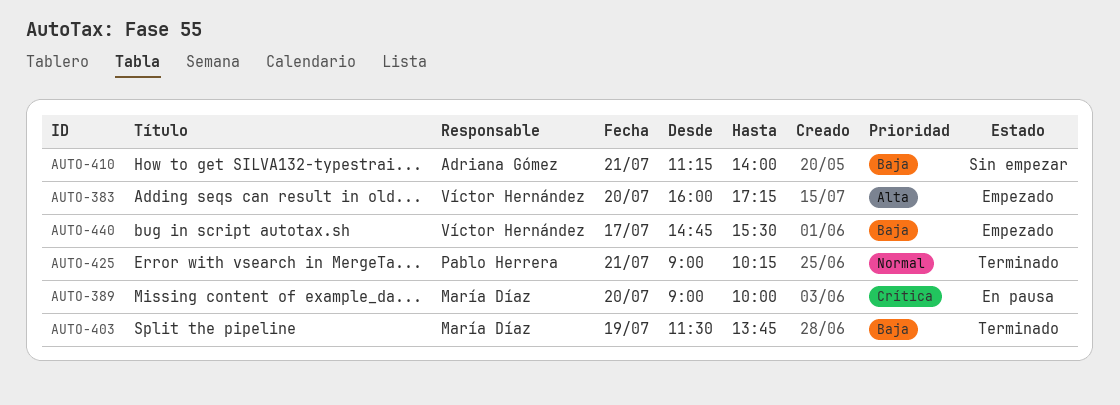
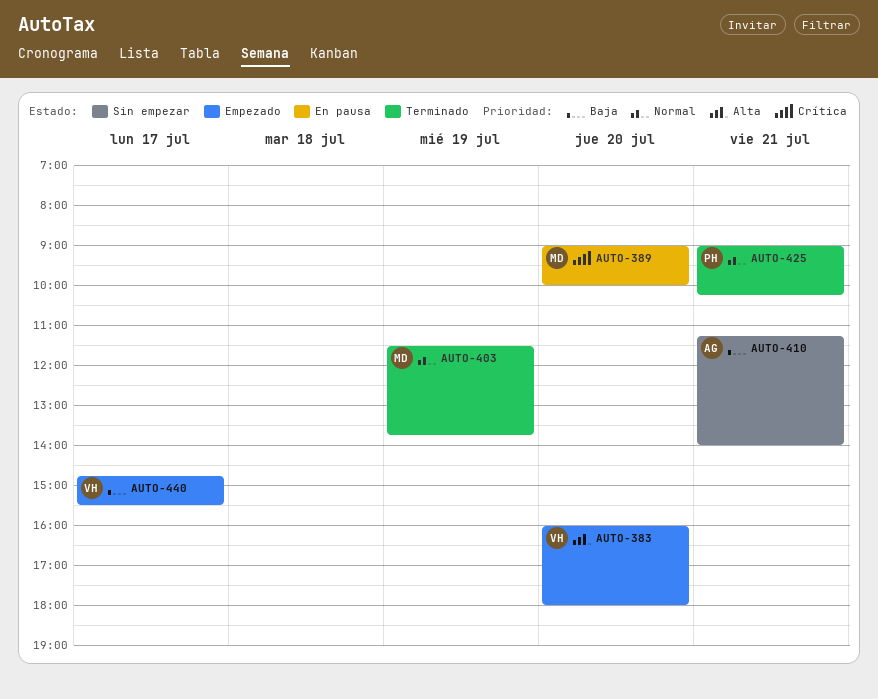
AUTO-383, ends: 17:15 -> 18:00
AUTO-403, priority: Baja -> Normal

